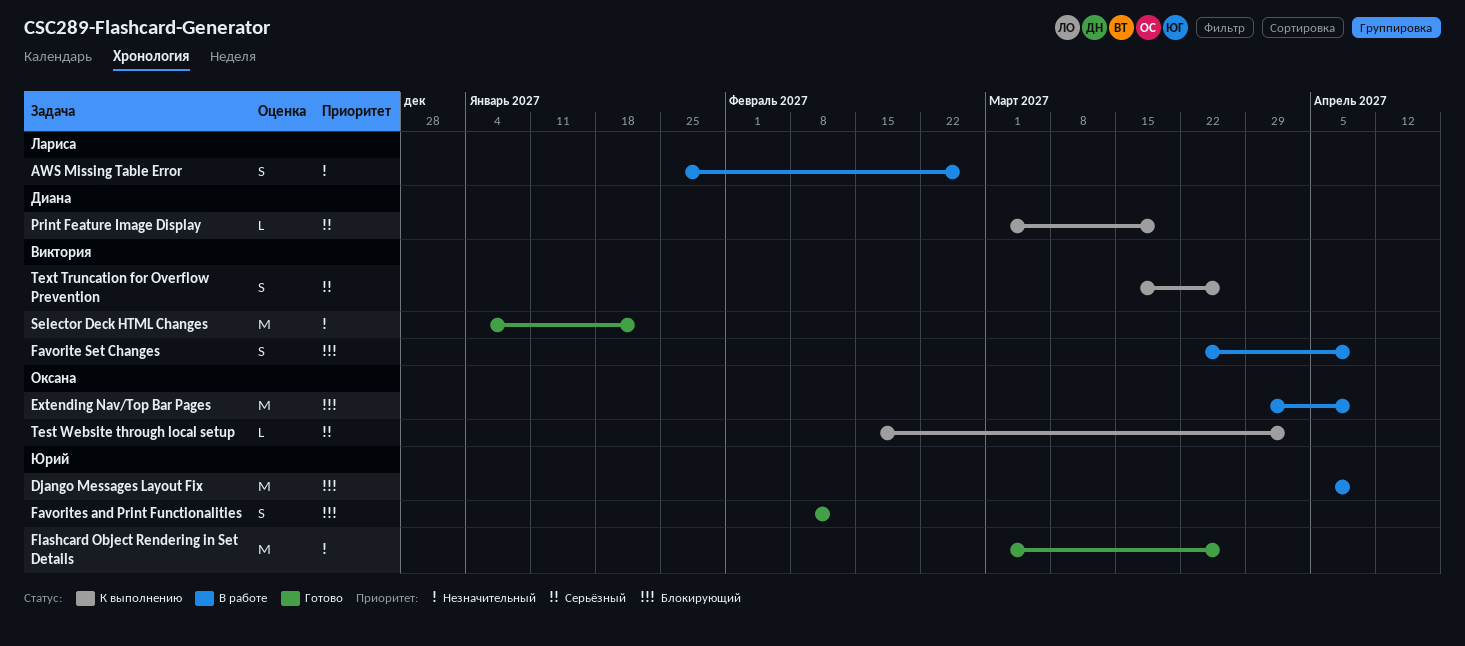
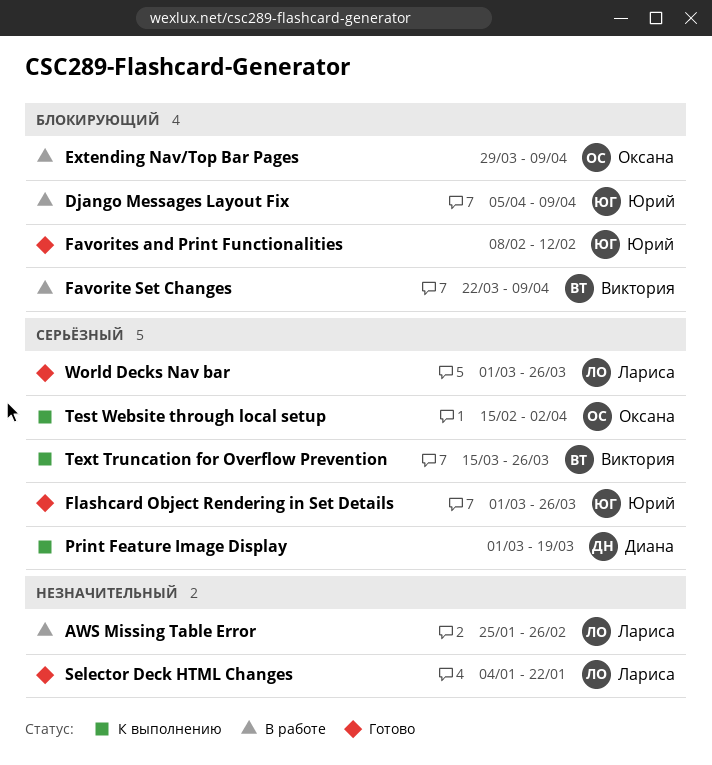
Flashcard Object Rendering in Set Details, priority: Незначительный -> Серьёзный
Selector Deck HTML Changes, owner: Виктория -> Лариса
World Decks Nav bar: none -> present

